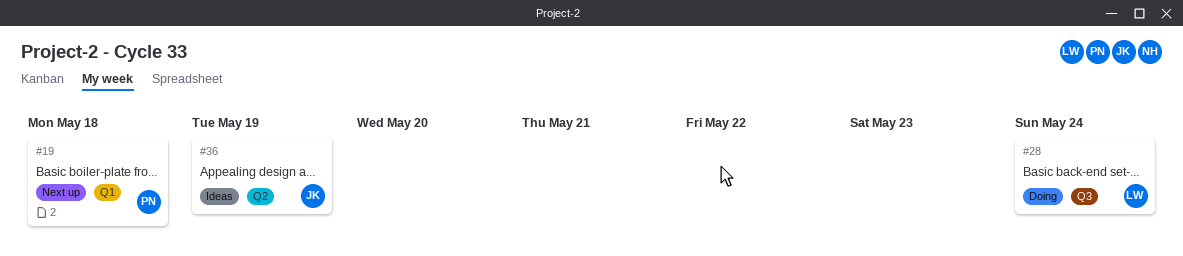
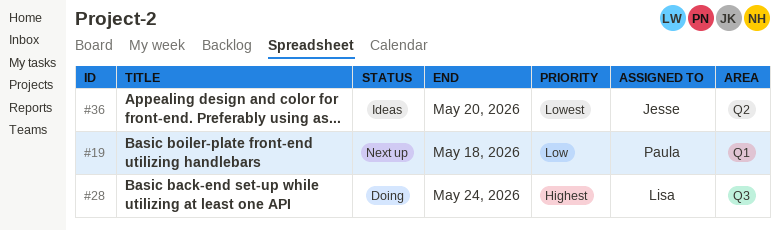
#36, due: May 19 -> May 20

